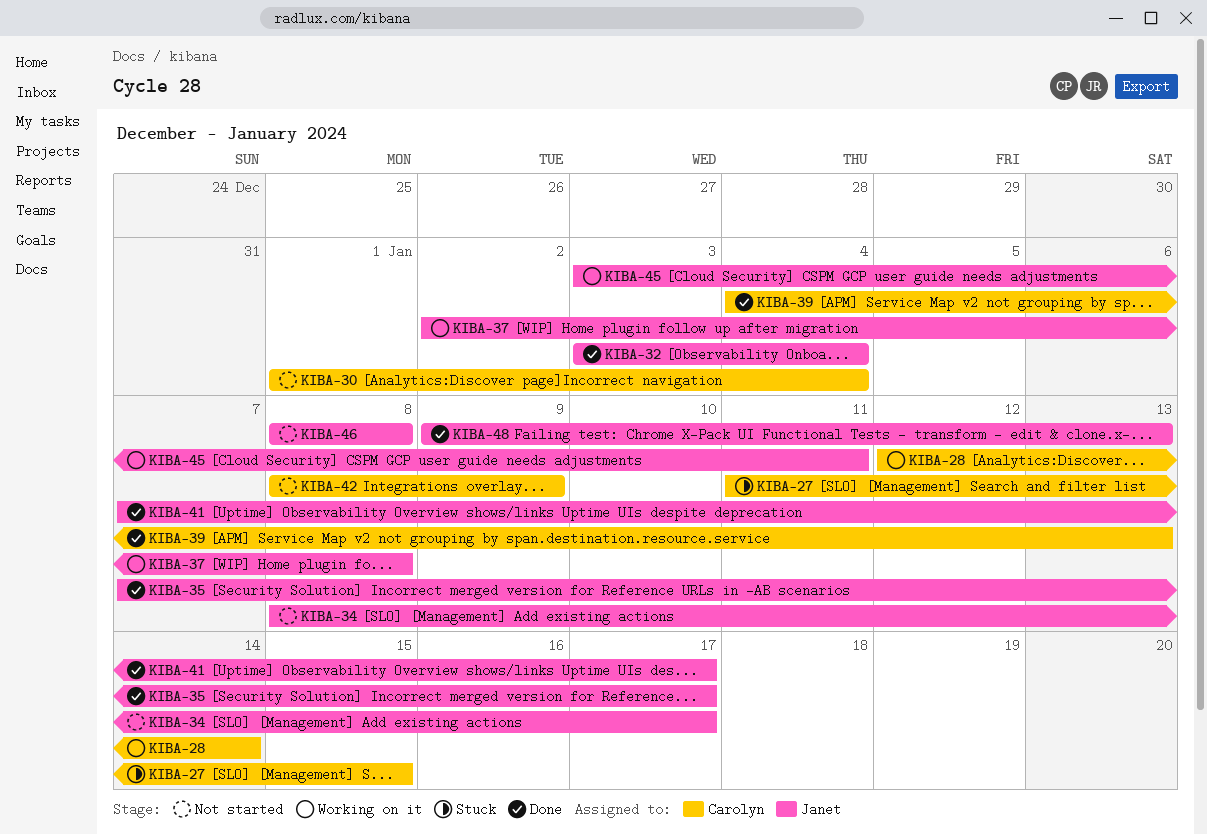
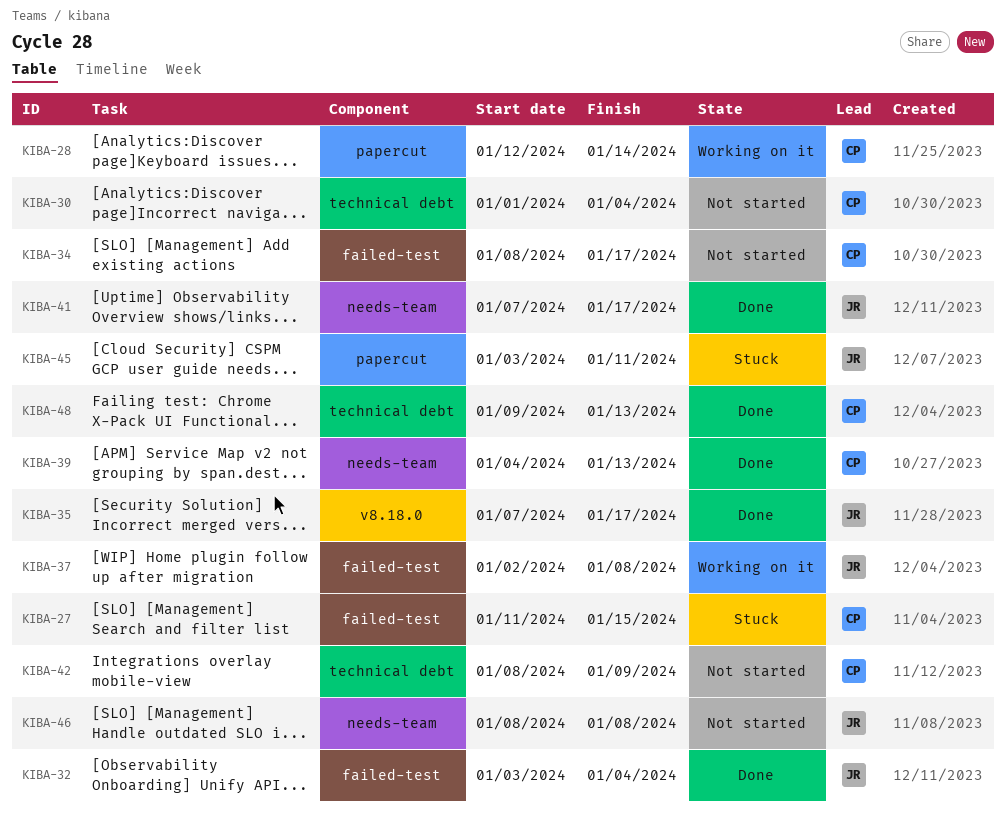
KIBA-34, owner: Janet -> Carolyn
KIBA-45, status: Working on it -> Stuck
KIBA-48, owner: Janet -> Carolyn

